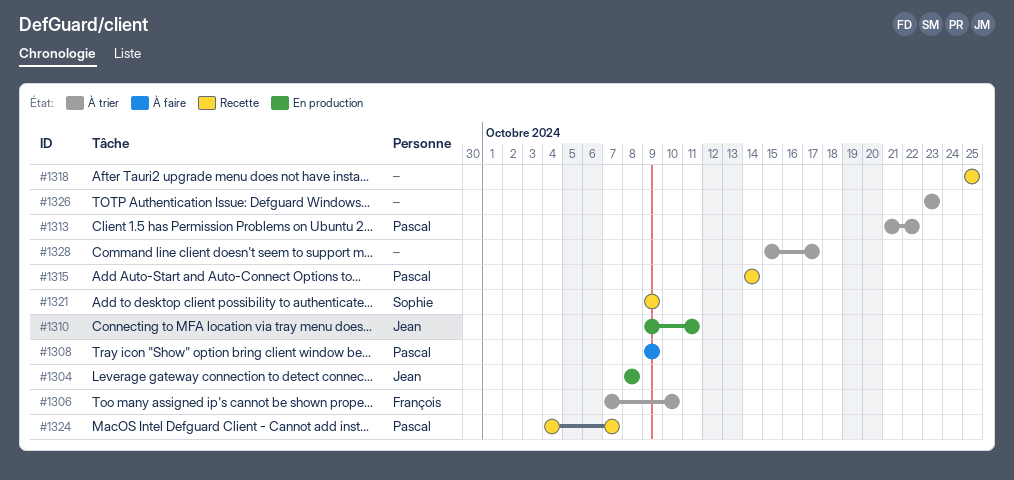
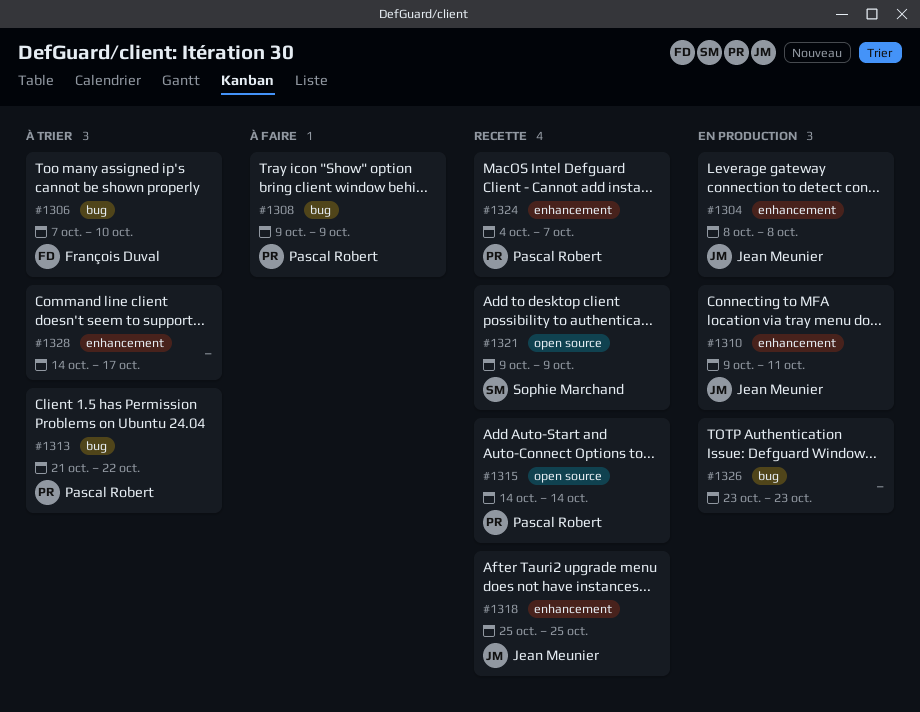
#1318, owner: none -> Jean Meunier
#1326, status: À trier -> En production
#1328, start: Oct 15 -> Oct 14

